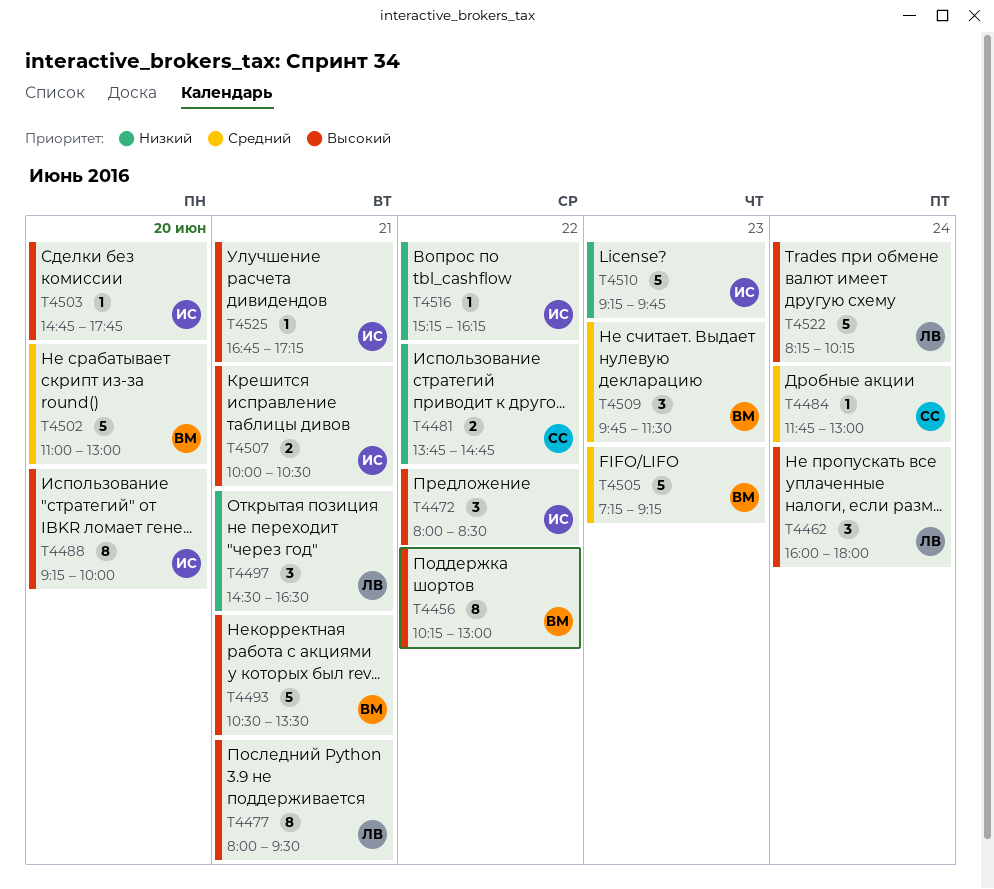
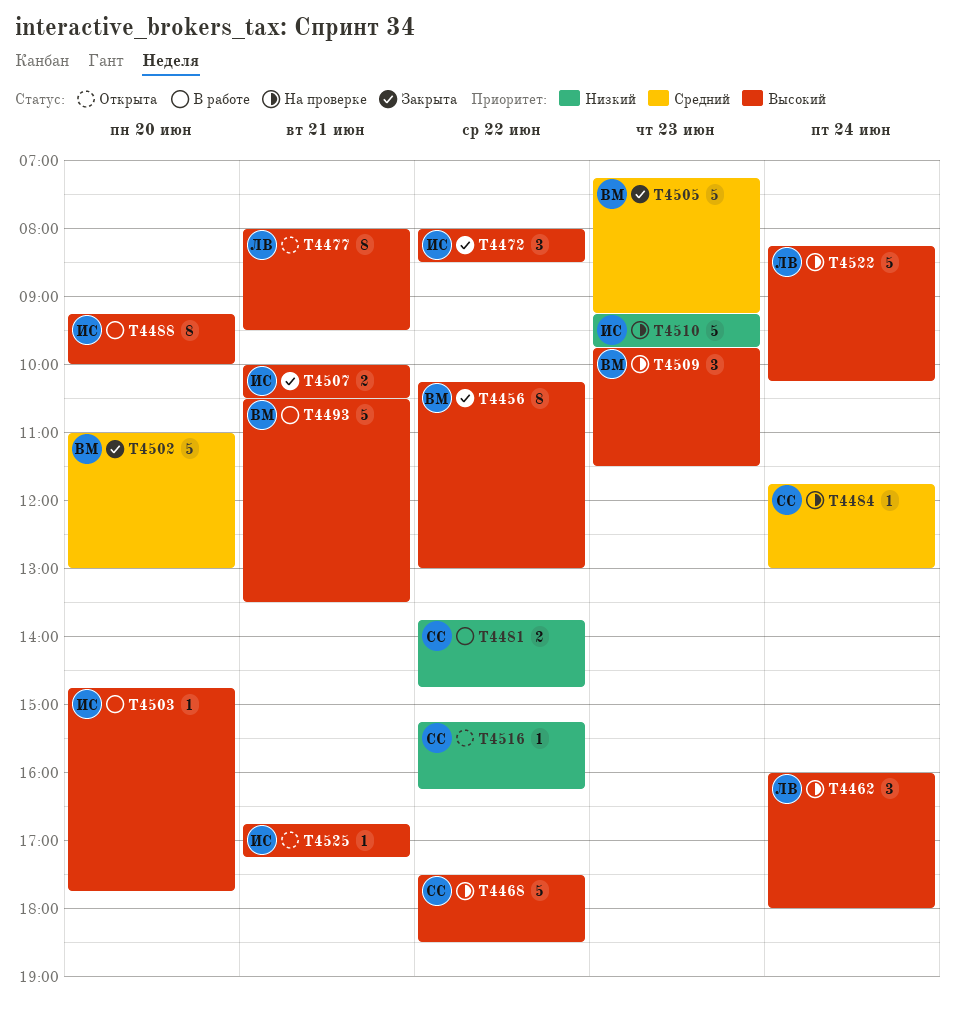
T4468: none -> present
T4497: present -> none
T4509, priority: Средний -> Высокий
T4516, owner: ИС -> СС

